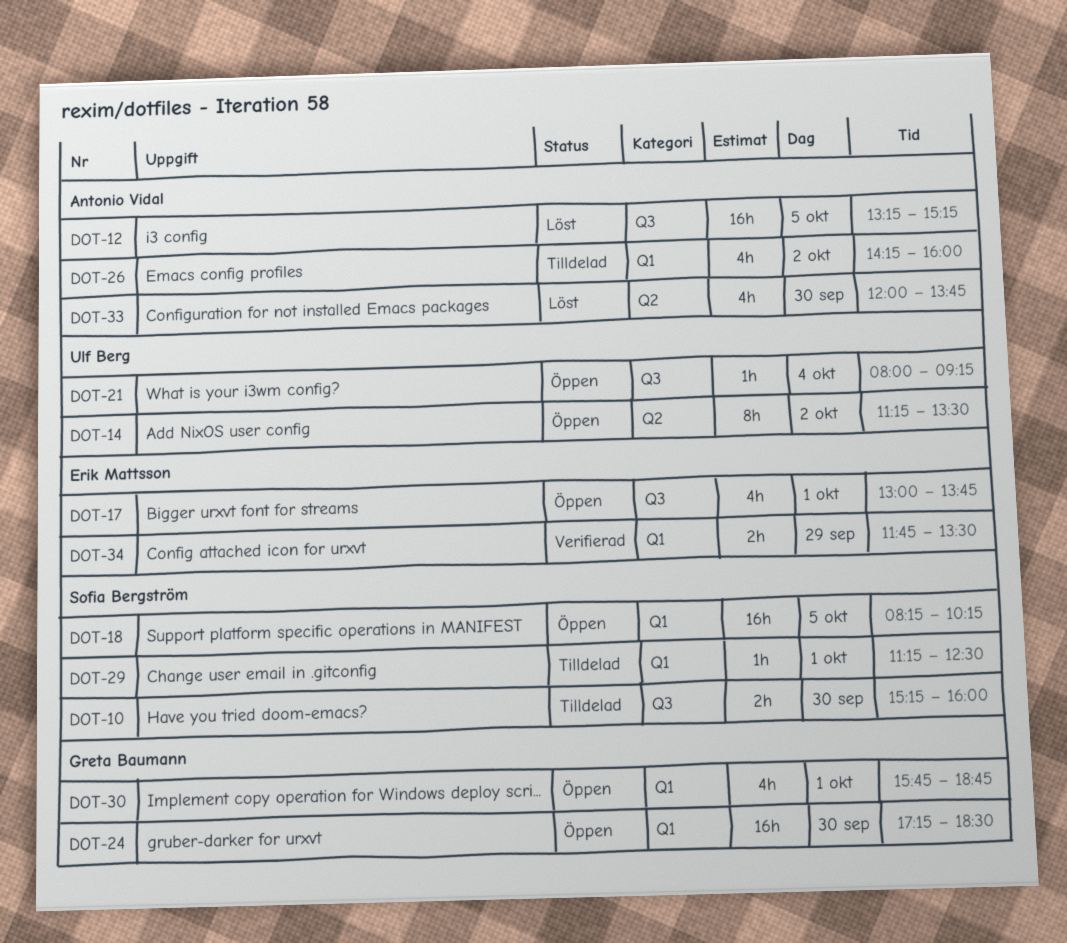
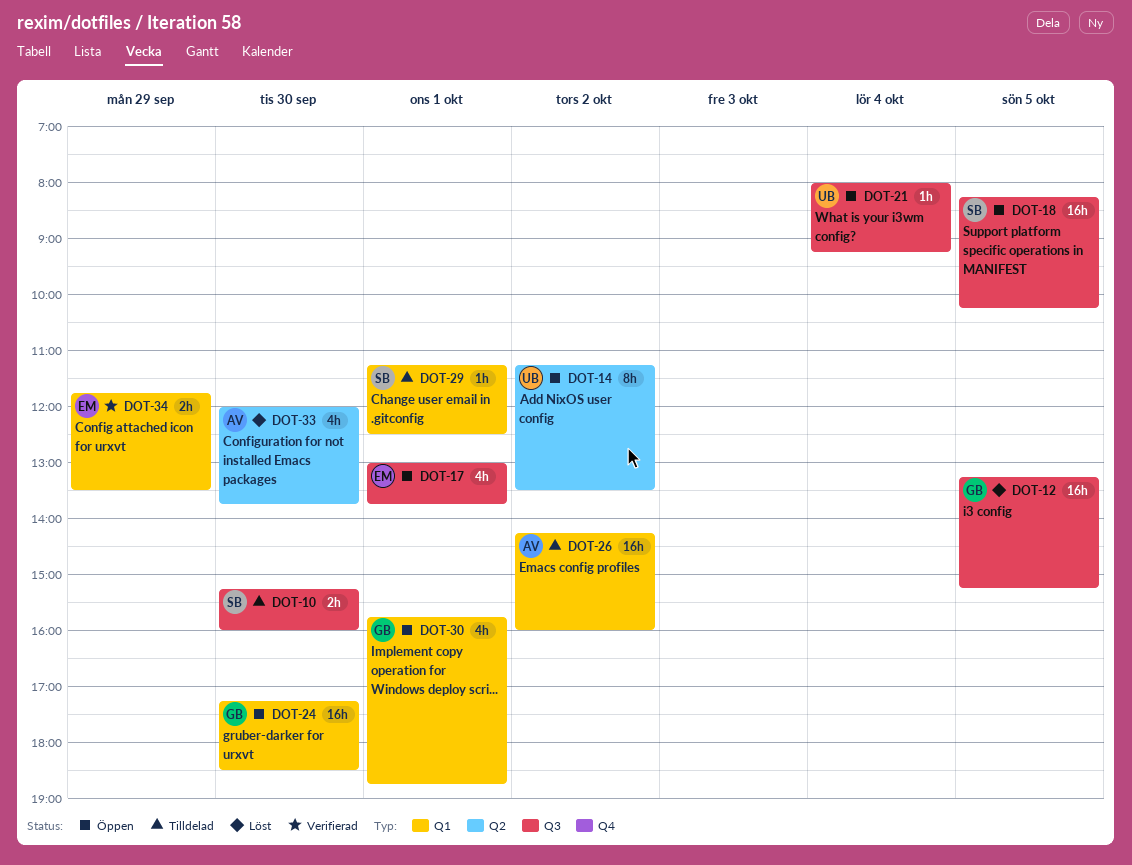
DOT-12, owner: Antonio Vidal -> Greta Baumann
DOT-18, label: Q1 -> Q3
DOT-26, estimate: 4h -> 16h

